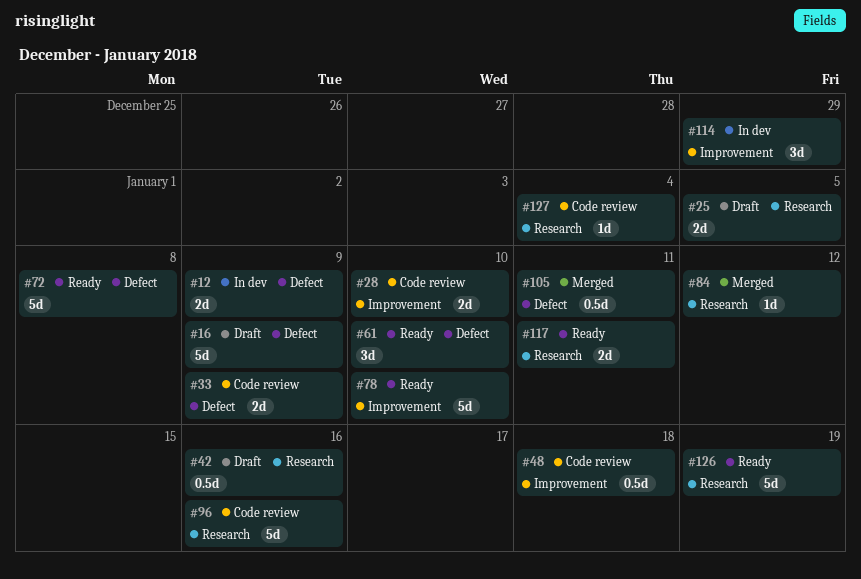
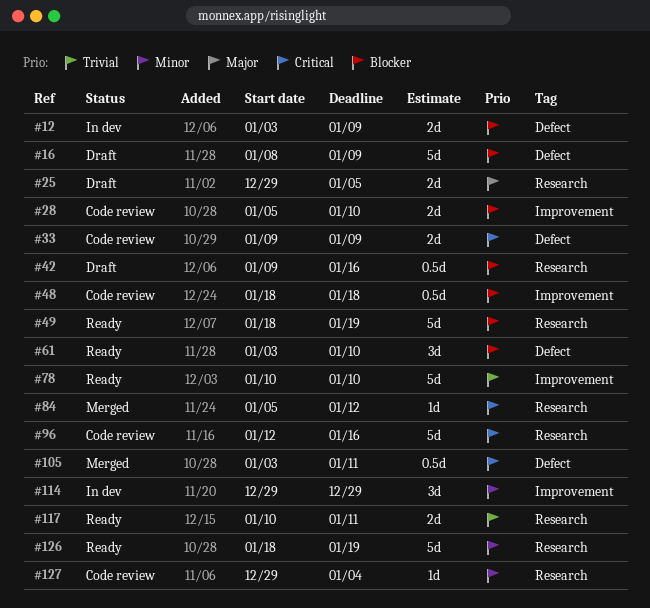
#49: none -> present
#72: present -> none

